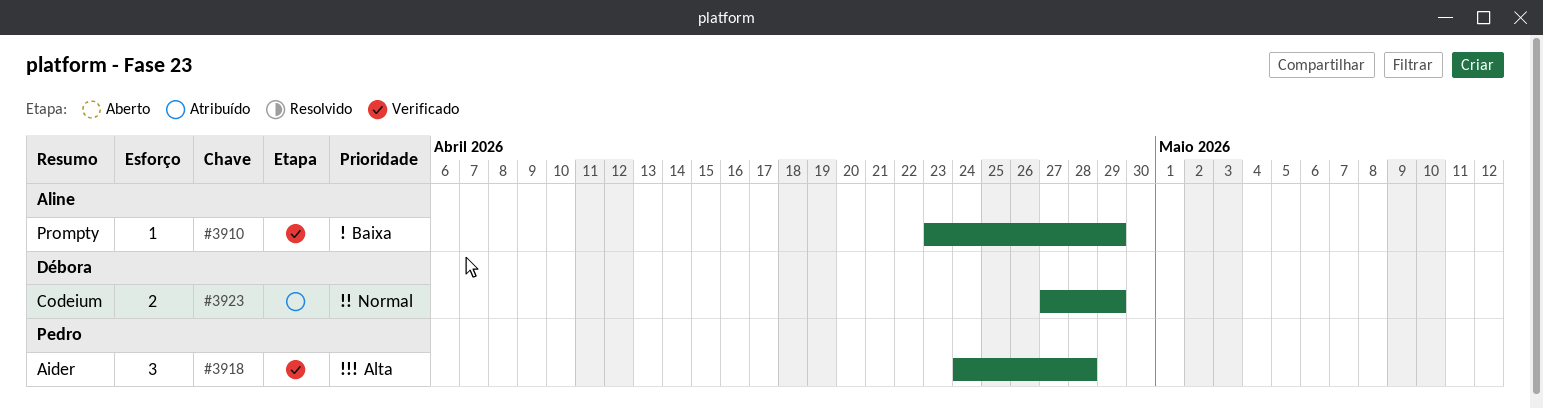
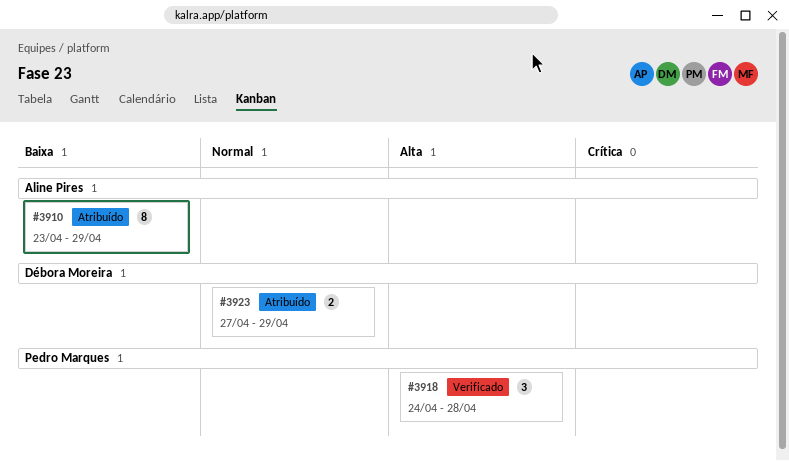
#3910, status: Verificado -> Atribuído
#3910, estimate: 1 -> 8

